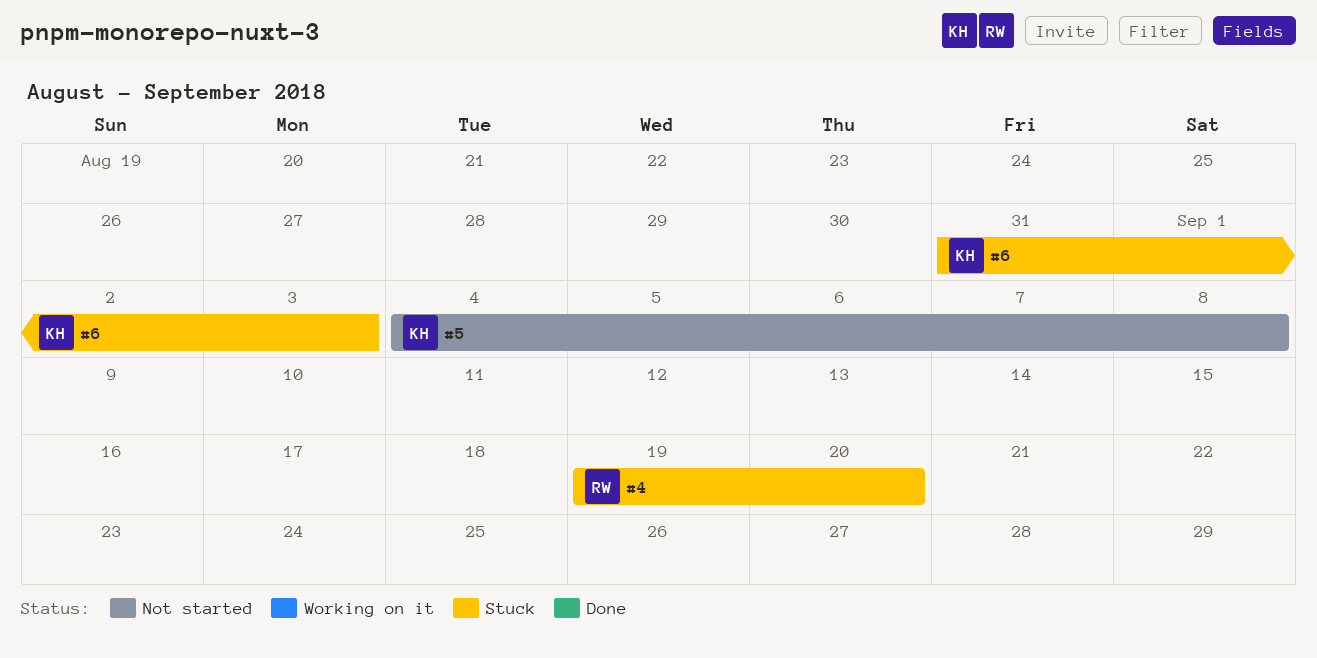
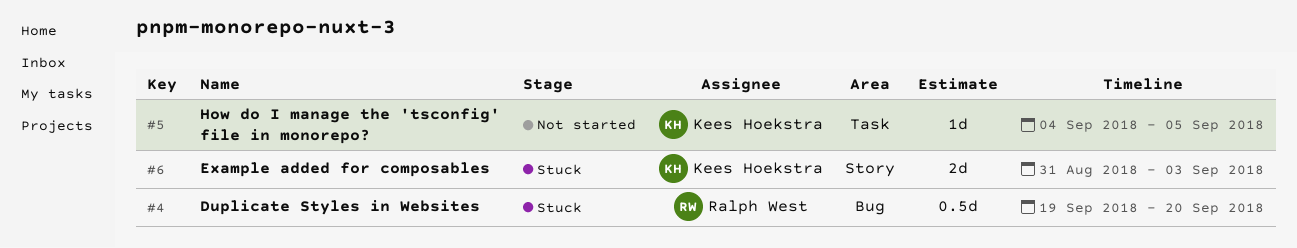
#5, due: Sep 8 -> Sep 5

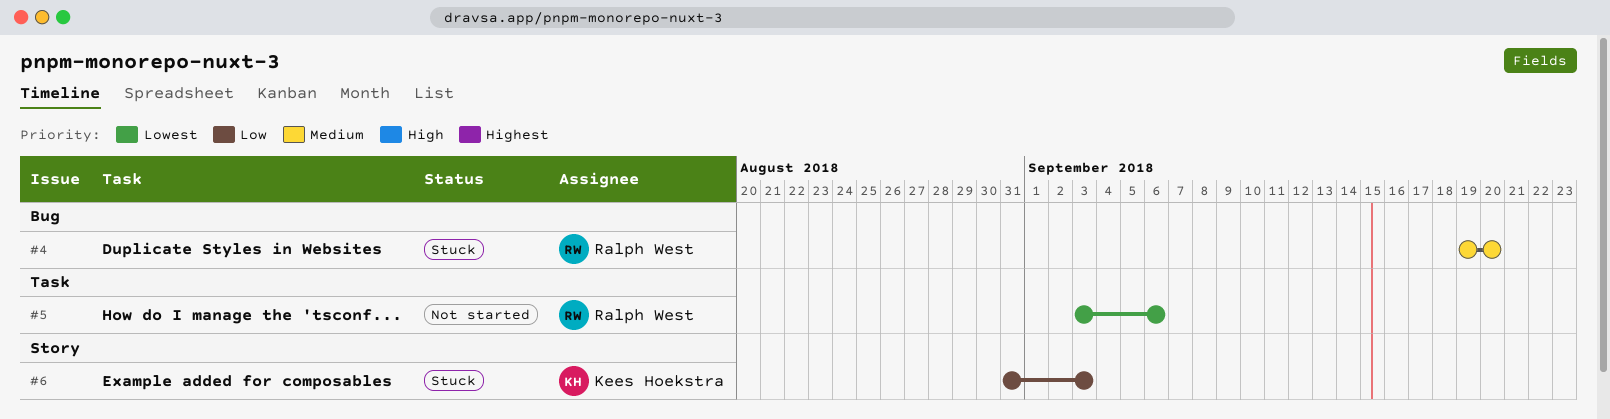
#5, owner: Kees Hoekstra -> Ralph West
#5, start: Sep 4 -> Sep 3
#5, due: Sep 5 -> Sep 6

